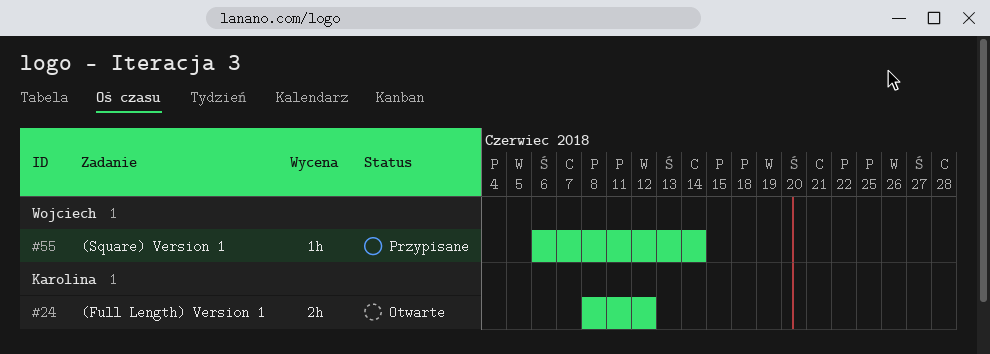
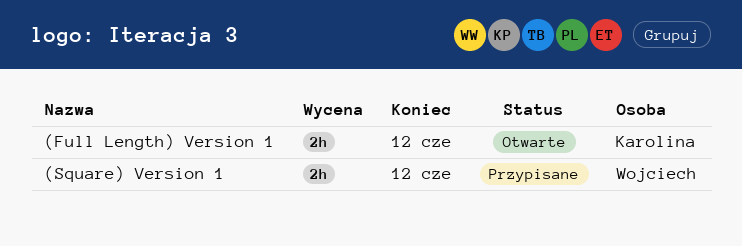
(Square) Version 1, estimate: 1h -> 2h
(Square) Version 1, due: Jun 14 -> Jun 12

